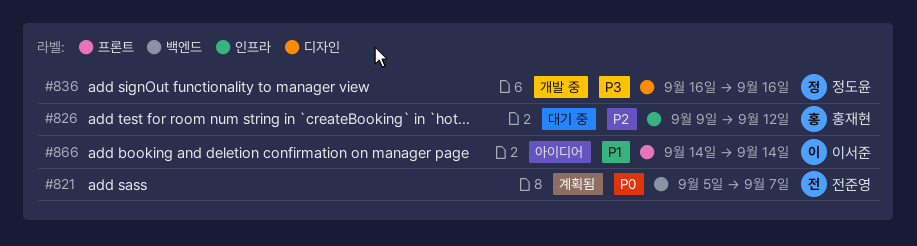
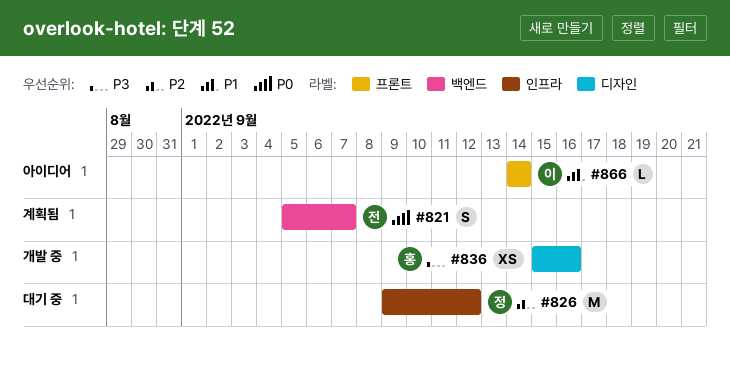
#826, owner: 홍재현 -> 정도윤
#836, owner: 정도윤 -> 홍재현
#836, start: Sep 16 -> Sep 15

